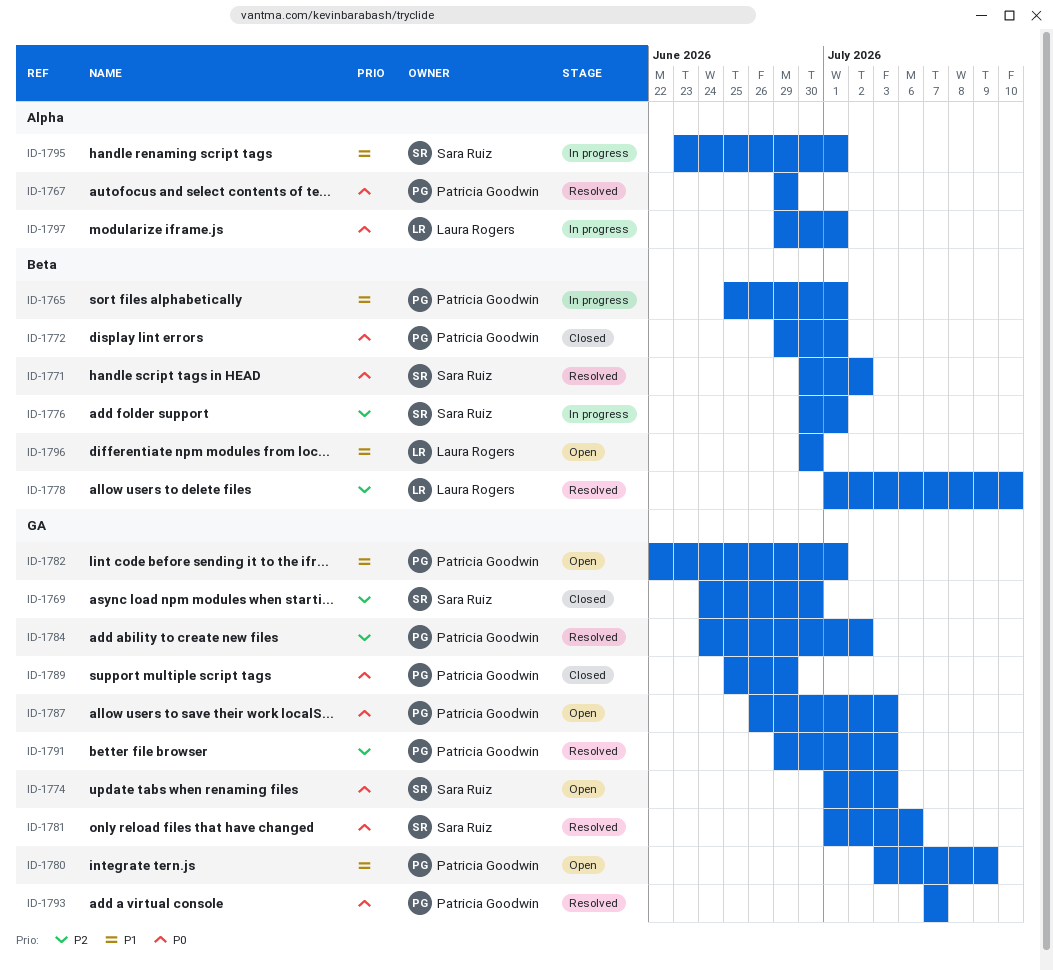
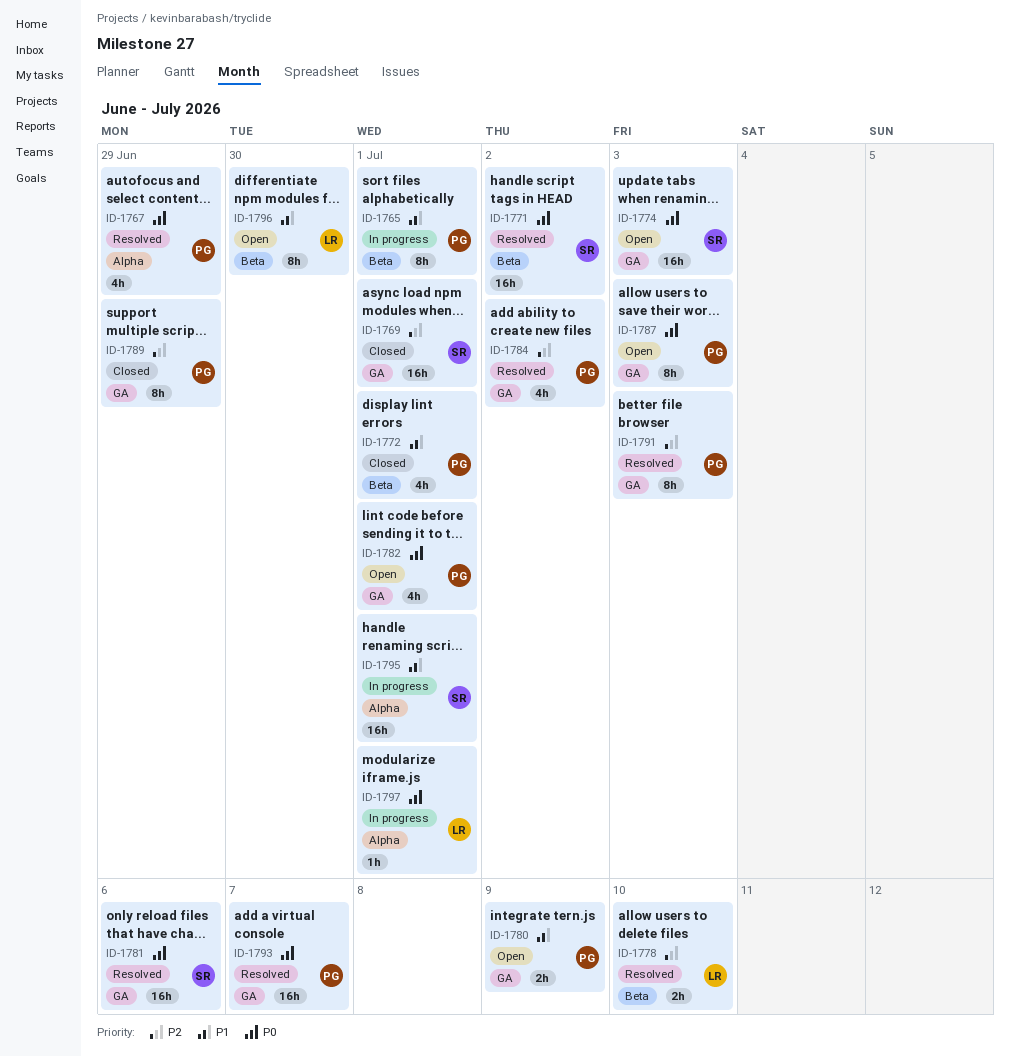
ID-1769, due: Jun 30 -> Jul 1
ID-1772, priority: P0 -> P1
ID-1776: present -> none
ID-1782, priority: P1 -> P0
ID-1789, priority: P0 -> P2

